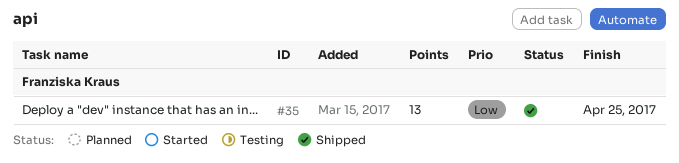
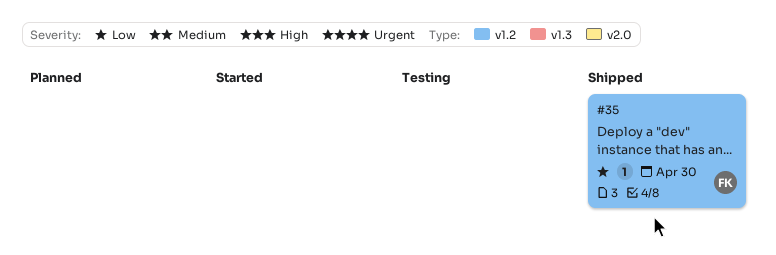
#35, estimate: 13 -> 1
#35, due: Apr 25 -> Apr 30

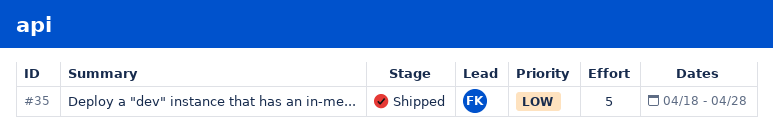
#35, estimate: 1 -> 5
#35, due: Apr 30 -> Apr 28

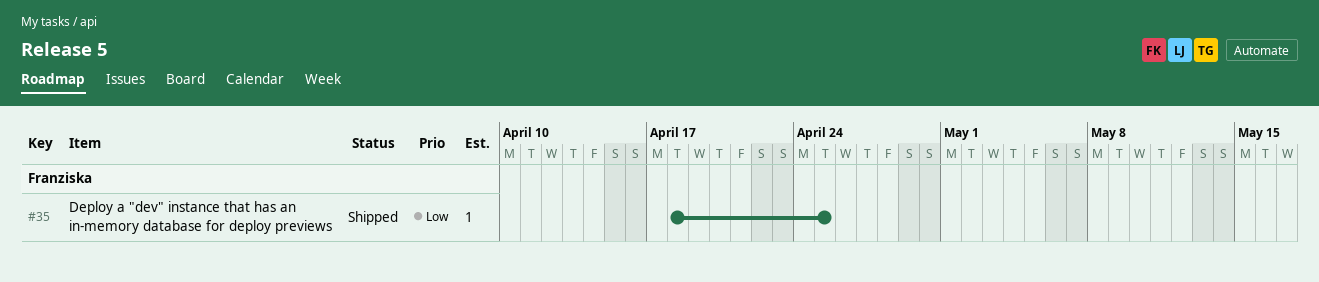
#35, estimate: 5 -> 1
#35, due: Apr 28 -> Apr 25

